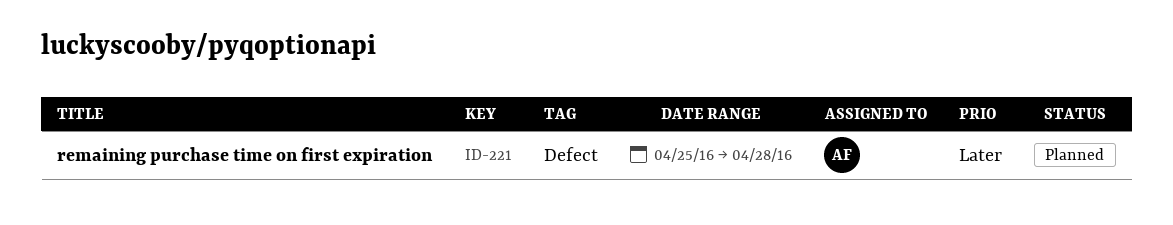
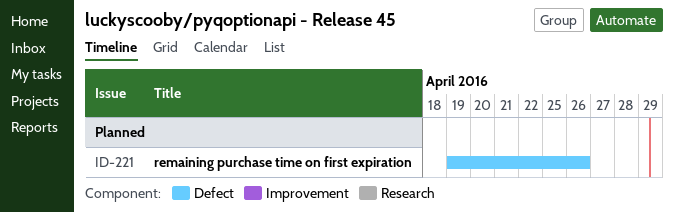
ID-221, start: Apr 25 -> Apr 19
ID-221, due: Apr 28 -> Apr 26

